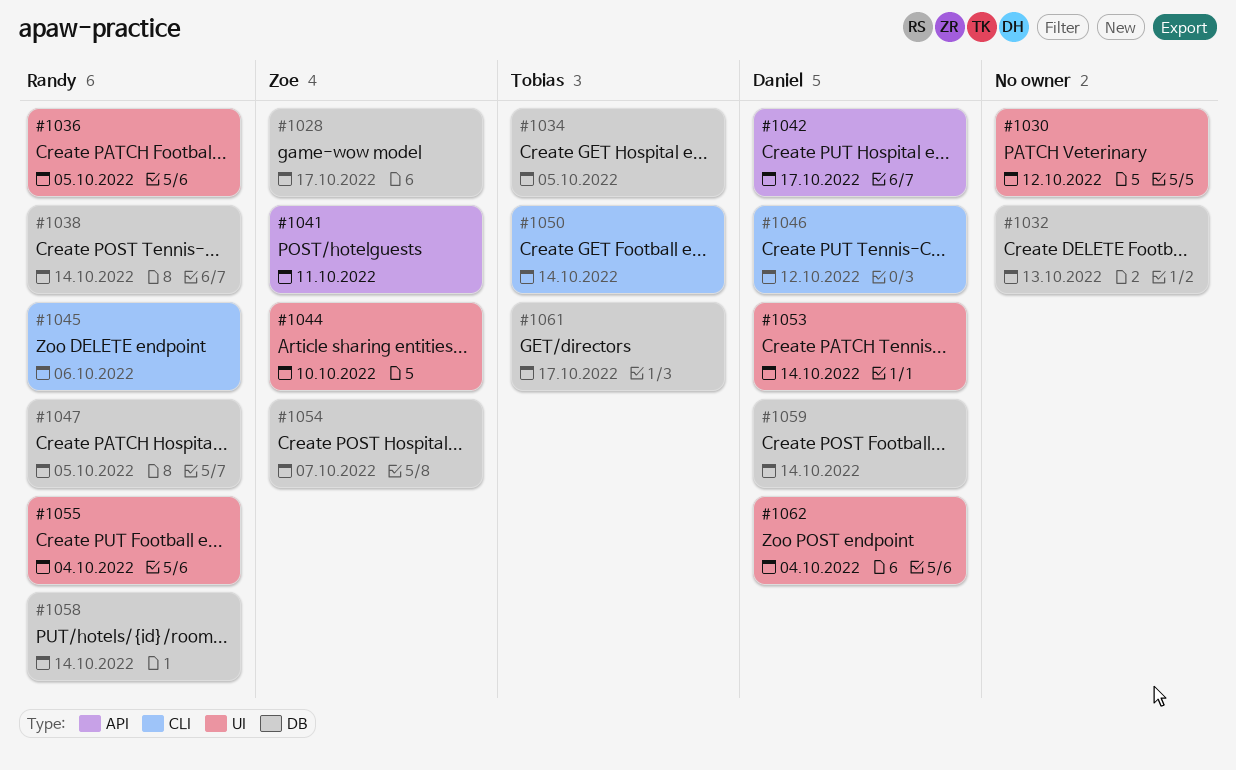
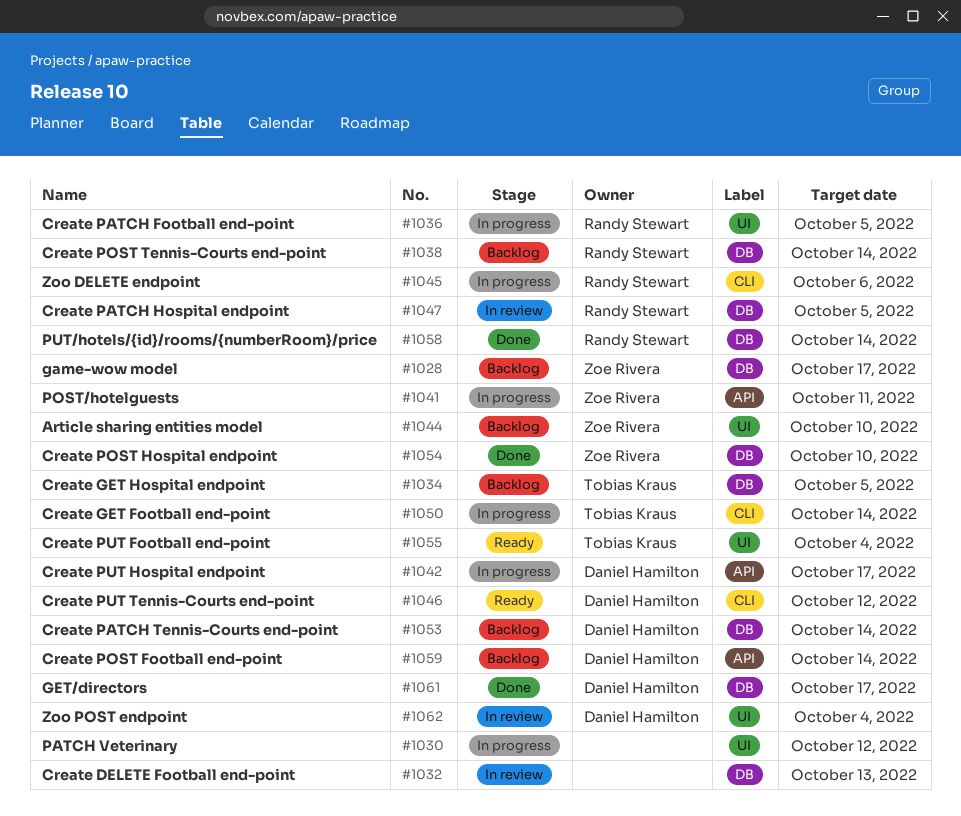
#1053, label: UI -> DB
#1054, due: Oct 7 -> Oct 10
#1055, owner: Randy Stewart -> Tobias Kraus
#1059, label: DB -> API
#1061, owner: Tobias Kraus -> Daniel Hamilton

